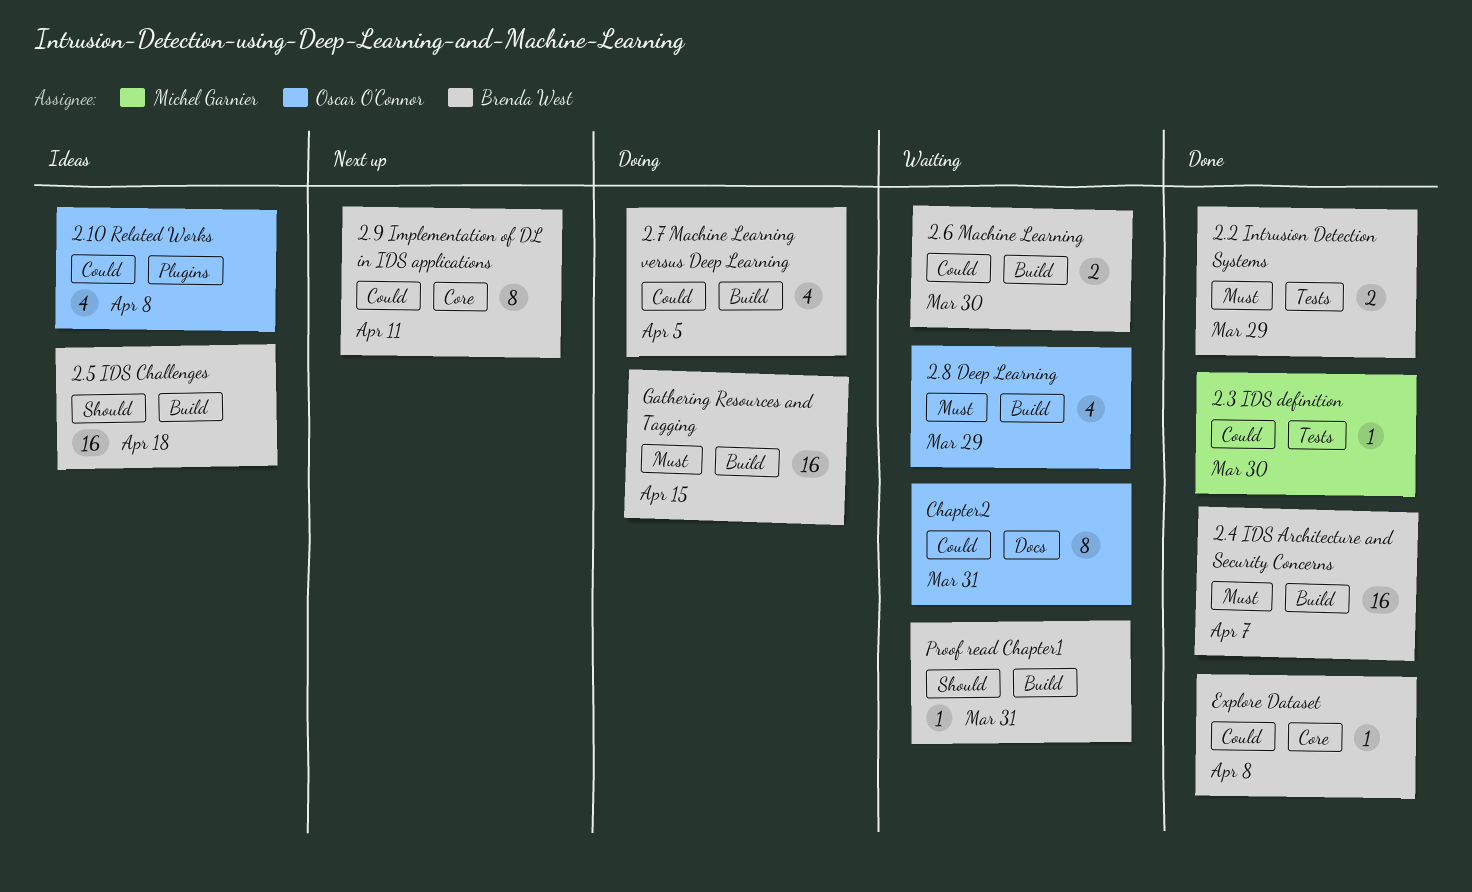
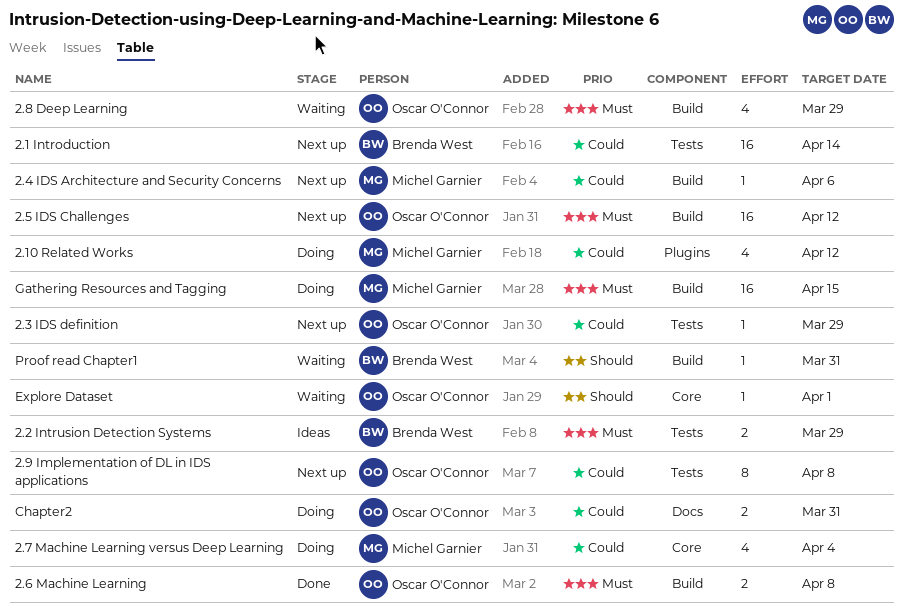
2.1 Introduction: none -> present
2.10 Related Works, status: Ideas -> Doing
2.10 Related Works, owner: Oscar O'Connor -> Michel Garnier
2.10 Related Works, due: Apr 8 -> Apr 12
2.2 Intrusion Detection Systems, status: Done -> Ideas
2.3 IDS definition, status: Done -> Next up
2.3 IDS definition, owner: Michel Garnier -> Oscar O'Connor
2.3 IDS definition, due: Mar 30 -> Mar 29
2.4 IDS Architecture and Security Concerns, status: Done -> Next up
2.4 IDS Architecture and Security Concerns, owner: Brenda West -> Michel Garnier
2.4 IDS Architecture and Security Concerns, priority: Must -> Could
2.4 IDS Architecture and Security Concerns, estimate: 16 -> 1
2.4 IDS Architecture and Security Concerns, due: Apr 7 -> Apr 6
2.5 IDS Challenges, status: Ideas -> Next up
2.5 IDS Challenges, owner: Brenda West -> Oscar O'Connor
2.5 IDS Challenges, priority: Should -> Must
2.5 IDS Challenges, due: Apr 18 -> Apr 12
2.6 Machine Learning, status: Waiting -> Done
2.6 Machine Learning, owner: Brenda West -> Oscar O'Connor
2.6 Machine Learning, priority: Could -> Must
2.6 Machine Learning, due: Mar 30 -> Apr 8
2.7 Machine Learning versus Deep Learning, owner: Brenda West -> Michel Garnier
2.7 Machine Learning versus Deep Learning, label: Build -> Core
2.7 Machine Learning versus Deep Learning, due: Apr 5 -> Apr 4
2.9 Implementation of DL in IDS applications, owner: Brenda West -> Oscar O'Connor
2.9 Implementation of DL in IDS applications, label: Core -> Tests
2.9 Implementation of DL in IDS applications, due: Apr 11 -> Apr 8
Chapter2, status: Waiting -> Doing
Chapter2, estimate: 8 -> 2
Explore Dataset, status: Done -> Waiting
Explore Dataset, owner: Brenda West -> Oscar O'Connor
Explore Dataset, priority: Could -> Should
Explore Dataset, due: Apr 8 -> Apr 1
Gathering Resources and Tagging, owner: Brenda West -> Michel Garnier

